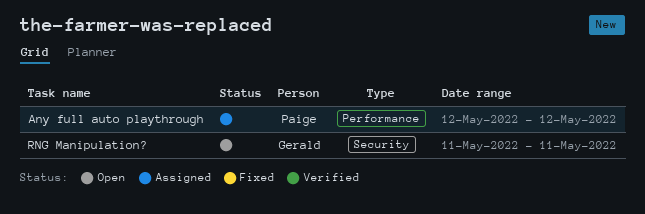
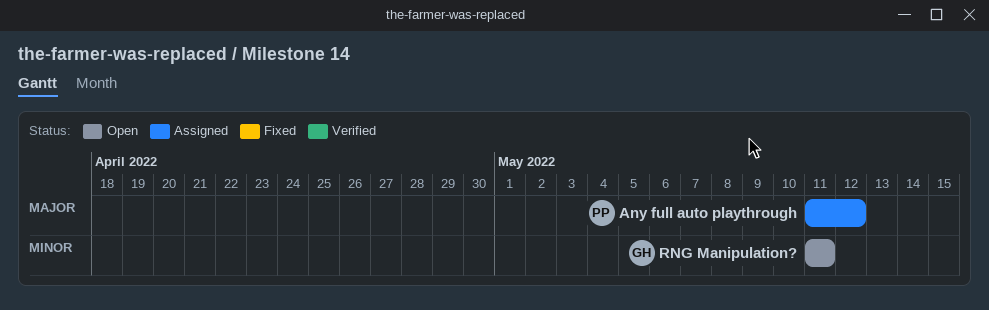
Any full auto playthrough, start: May 12 -> May 11

